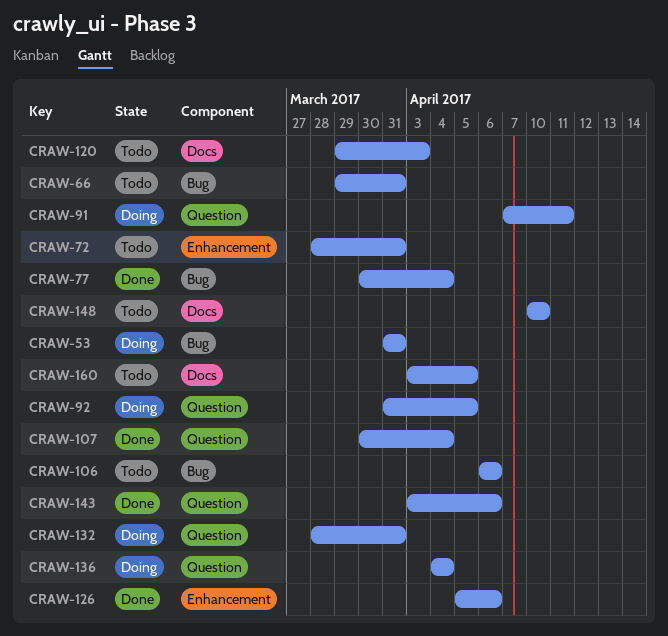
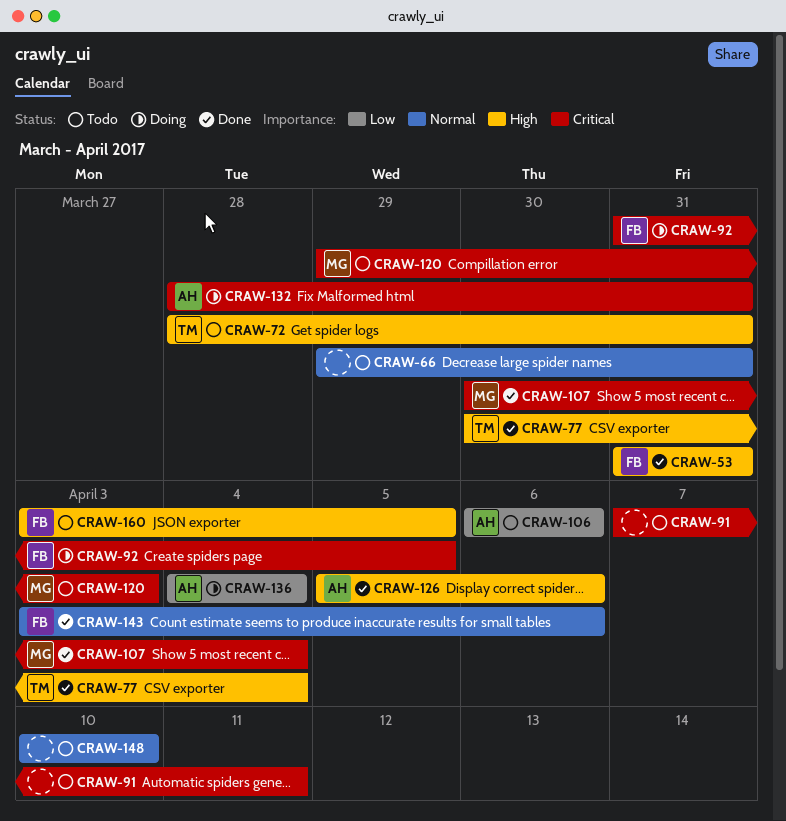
CRAW-53, status: Doing -> Done
CRAW-91, status: Doing -> Todo

